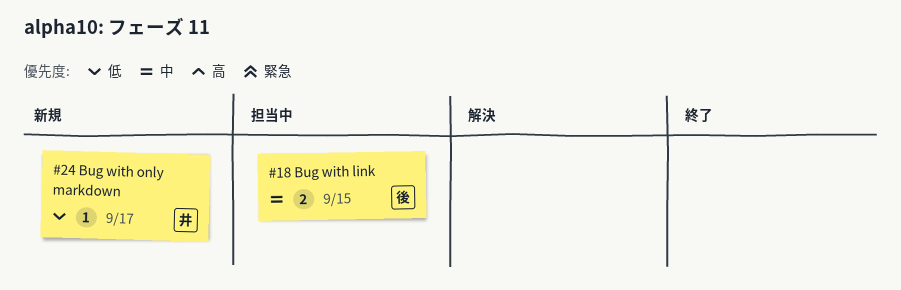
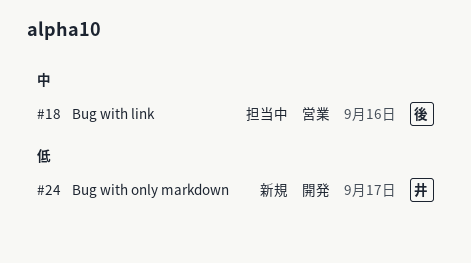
#18, due: Sep 15 -> Sep 16

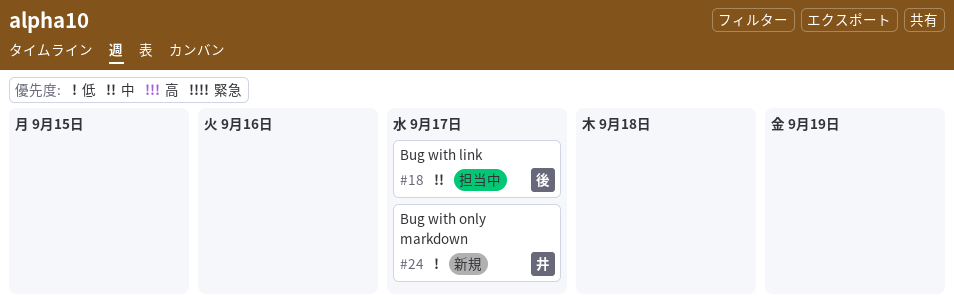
#18, due: Sep 16 -> Sep 17

